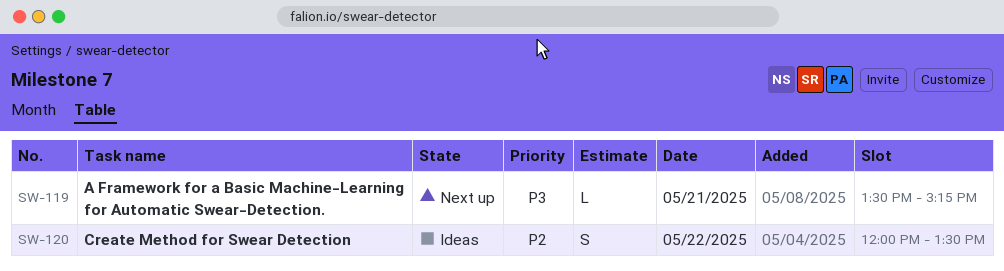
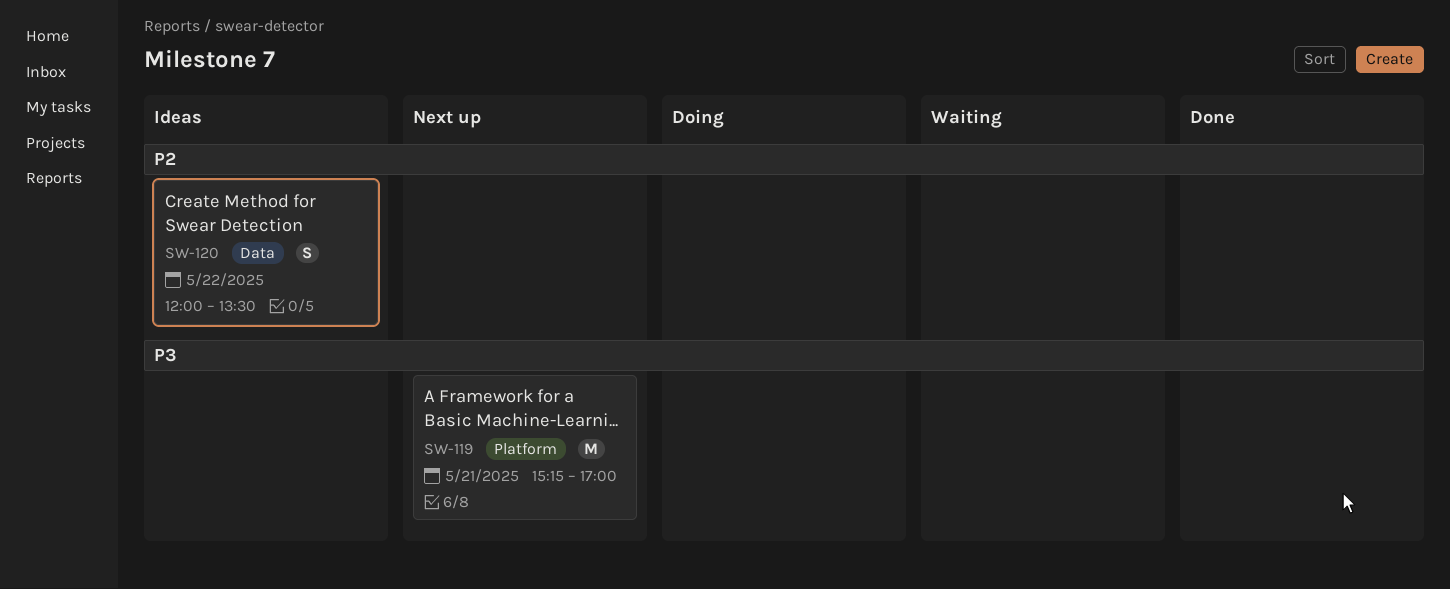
SW-119, estimate: L -> M
SW-119, begins: 13:30 -> 15:15
SW-119, ends: 15:15 -> 17:00

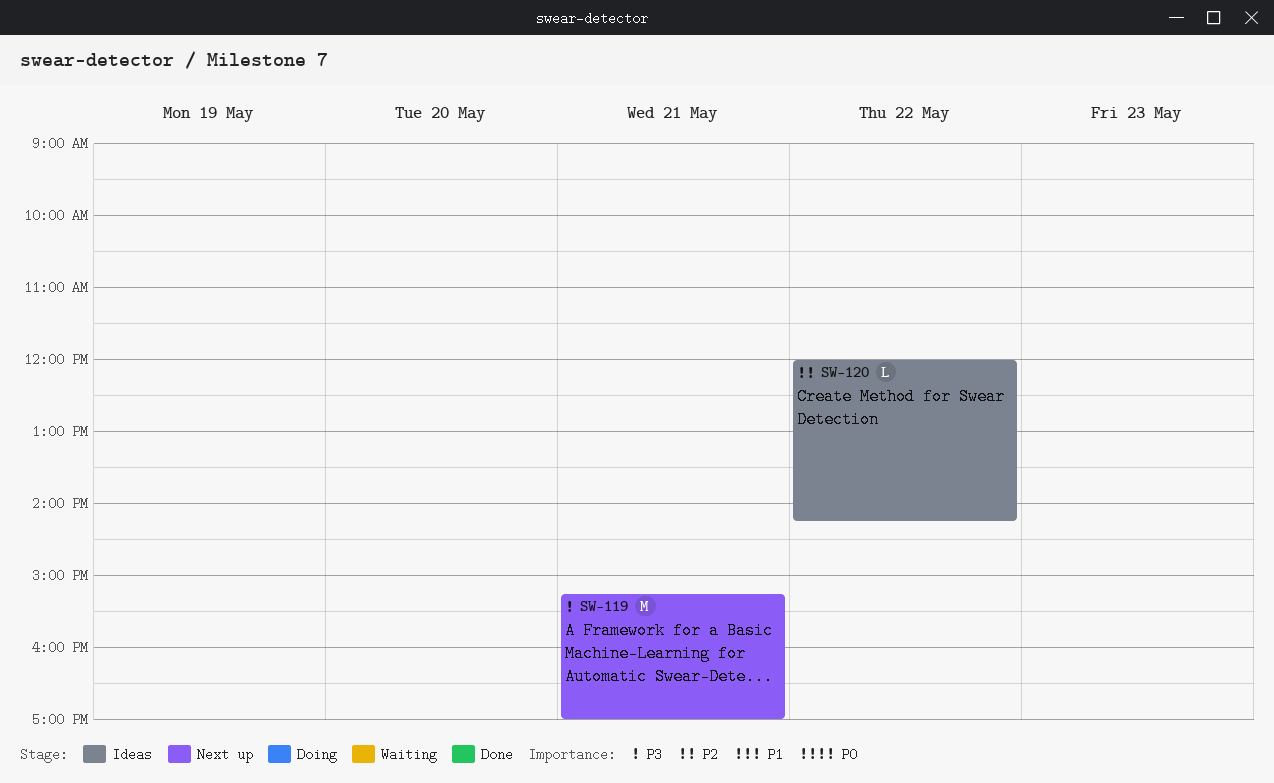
SW-120, estimate: S -> L
SW-120, ends: 13:30 -> 14:15

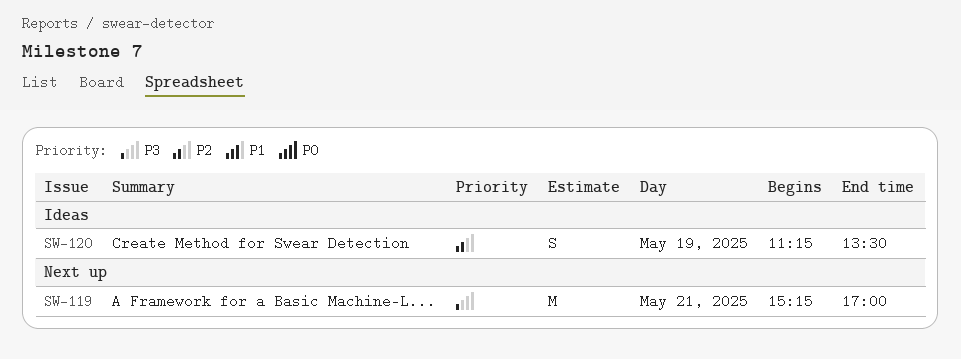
SW-120, estimate: L -> S
SW-120, day: May 22 -> May 19
SW-120, begins: 12:00 -> 11:15
SW-120, ends: 14:15 -> 13:30

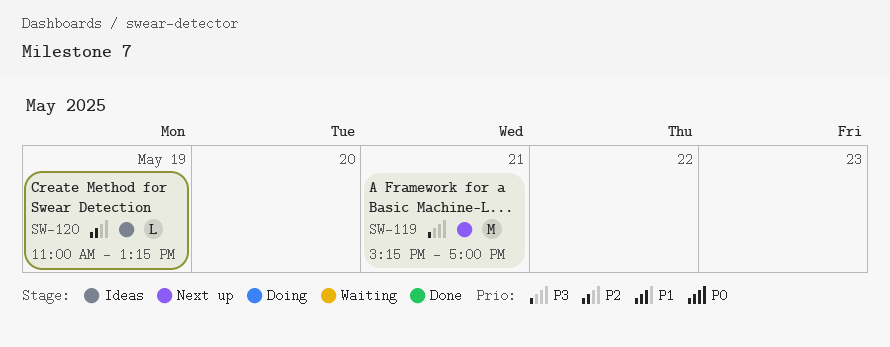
SW-120, estimate: S -> L
SW-120, begins: 11:15 -> 11:00
SW-120, ends: 13:30 -> 13:15

